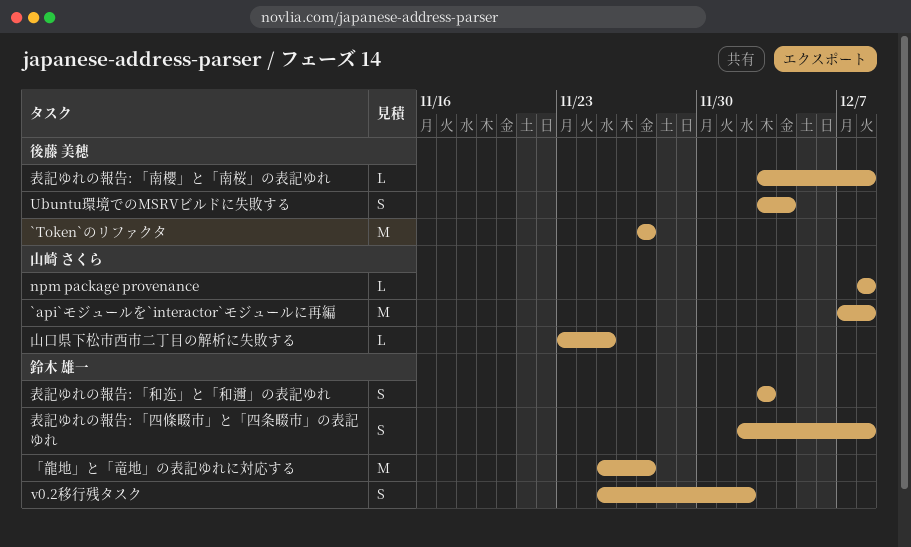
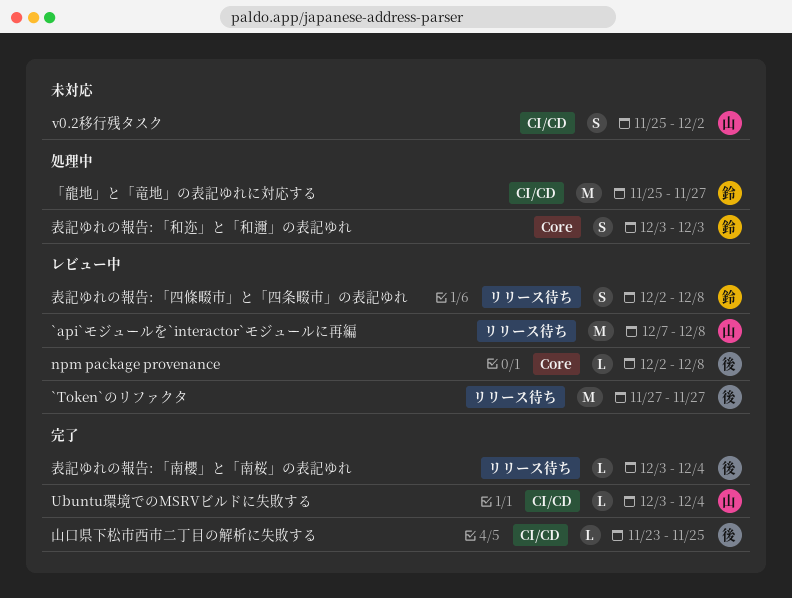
npm package provenance, owner: 山崎 さくら -> 後藤 美穂
npm package provenance, start: Dec 8 -> Dec 2
Ubuntu環境でのMSRVビルドに失敗する, owner: 後藤 美穂 -> 山崎 さくら
Ubuntu環境でのMSRVビルドに失敗する, estimate: S -> L
v0.2移行残タスク, owner: 鈴木 雄一 -> 山崎 さくら
山口県下松市西市二丁目の解析に失敗する, owner: 山崎 さくら -> 後藤 美穂
表記ゆれの報告: 「南櫻」と「南桜」の表記ゆれ, due: Dec 8 -> Dec 4

